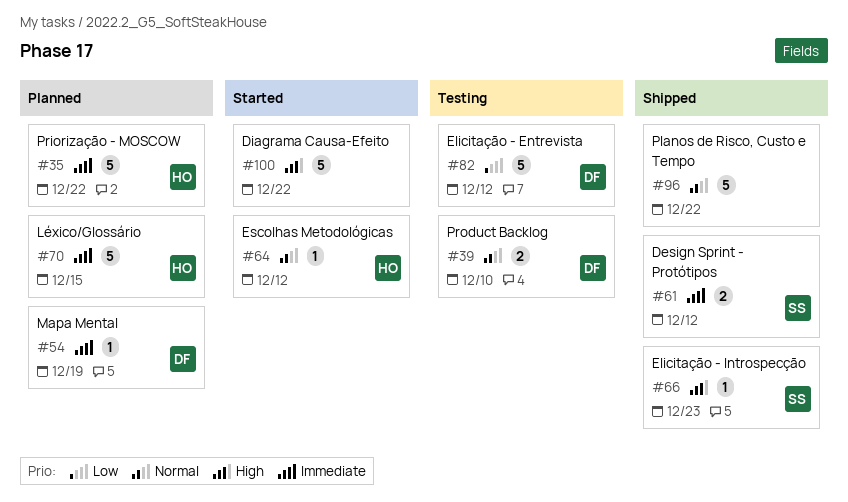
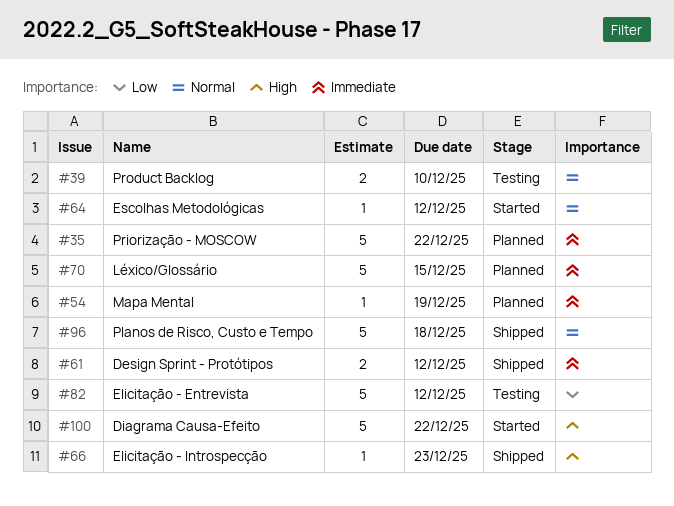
#96, due: Dec 22 -> Dec 18

